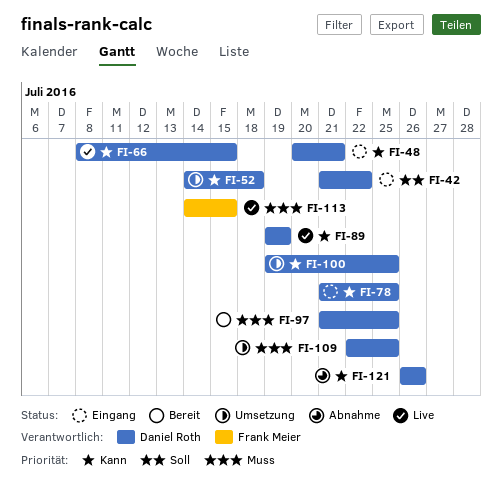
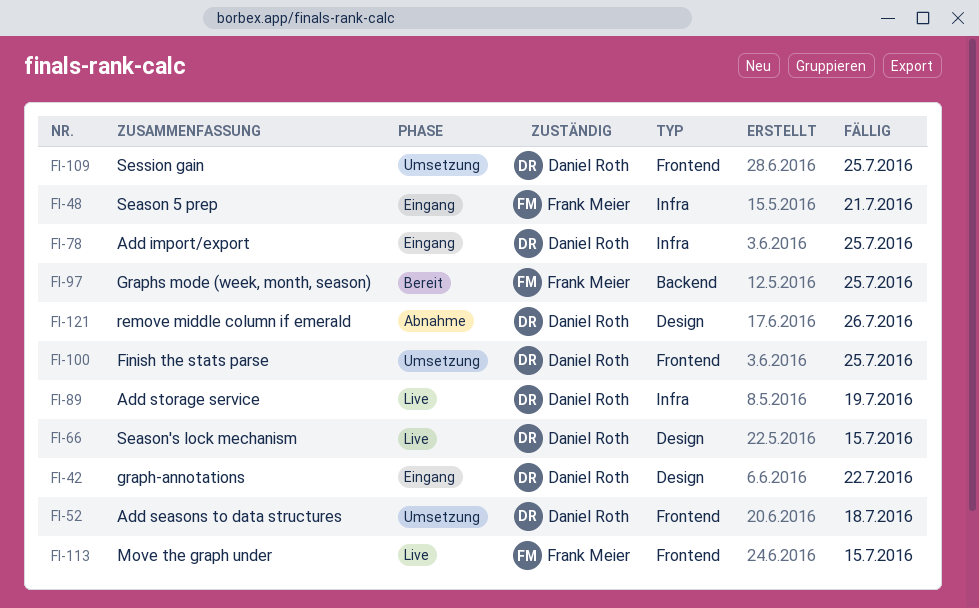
FI-48, owner: Daniel Roth -> Frank Meier
FI-97, owner: Daniel Roth -> Frank Meier

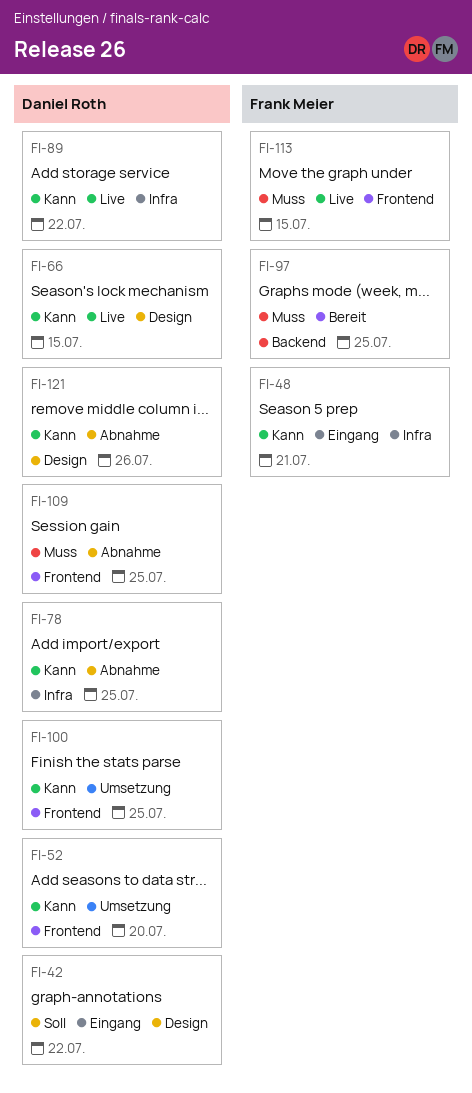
FI-52, due: Jul 18 -> Jul 20
FI-78, status: Eingang -> Abnahme
FI-89, due: Jul 19 -> Jul 22
FI-109, status: Umsetzung -> Abnahme

